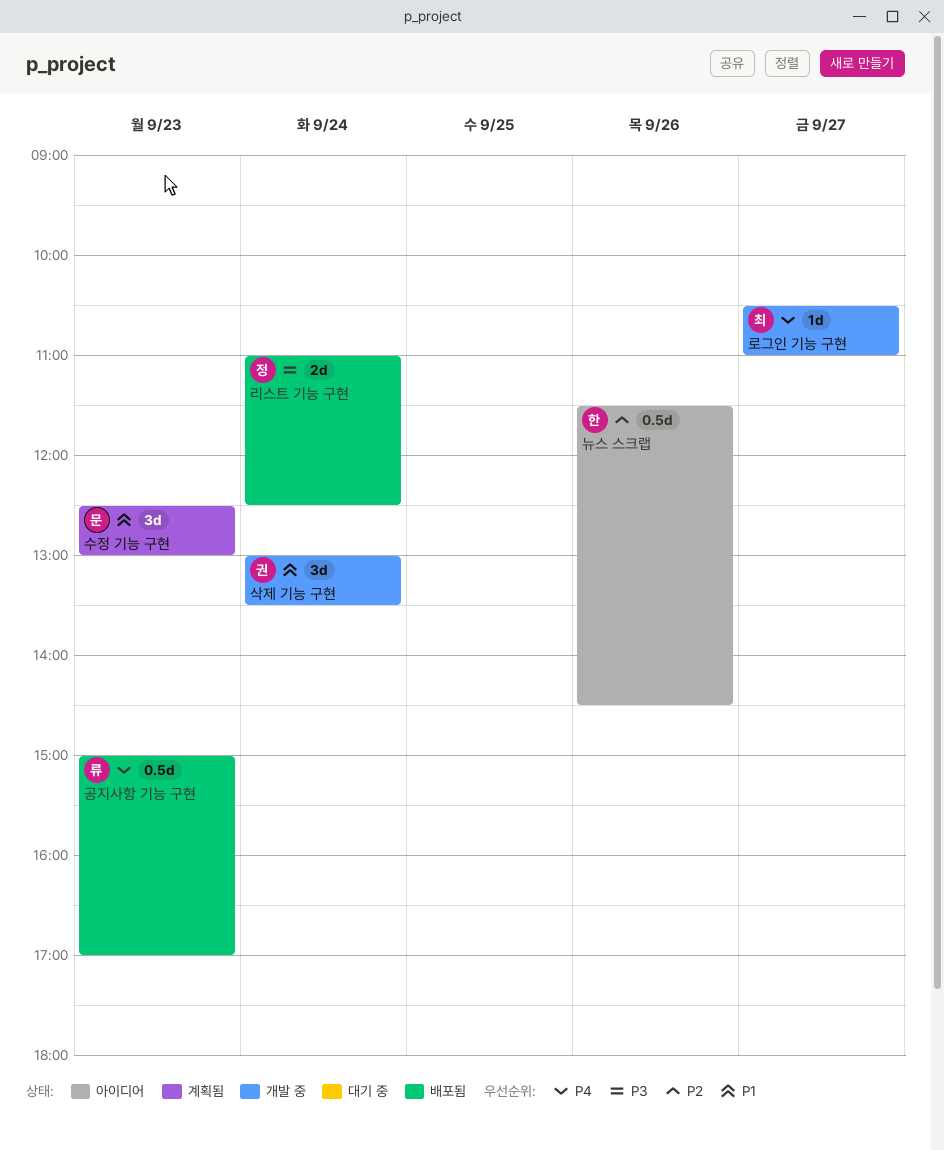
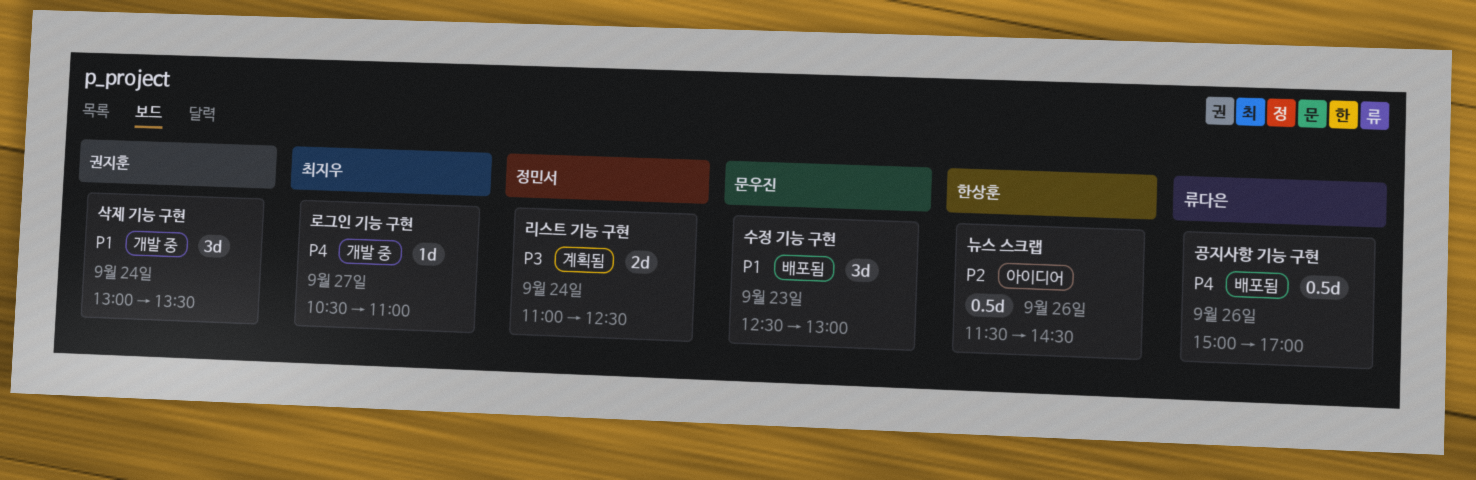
공지사항 기능 구현, day: Sep 23 -> Sep 26
리스트 기능 구현, status: 배포됨 -> 계획됨
수정 기능 구현, status: 계획됨 -> 배포됨

